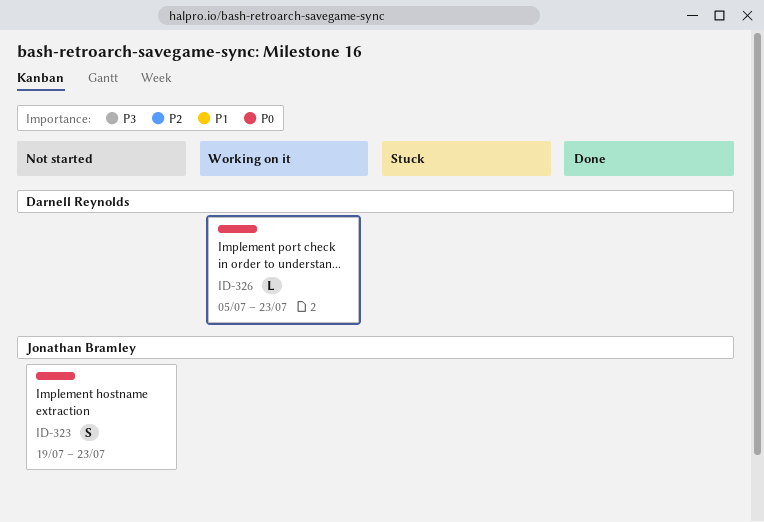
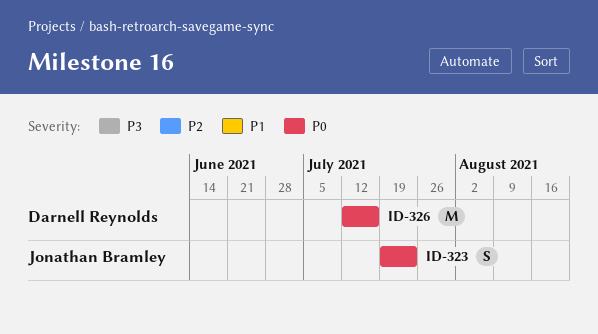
ID-326, estimate: L -> M
ID-326, start: Jul 5 -> Jul 12
ID-326, due: Jul 23 -> Jul 16

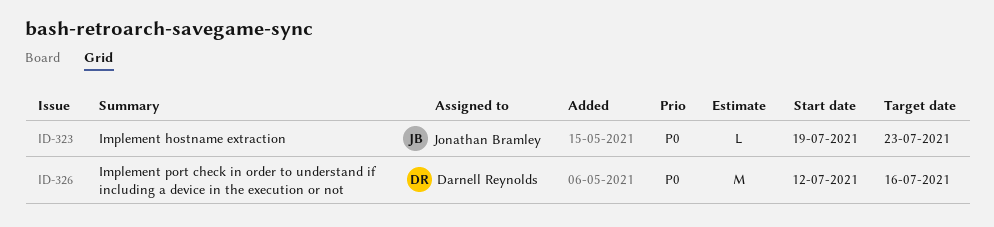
ID-323, estimate: S -> L

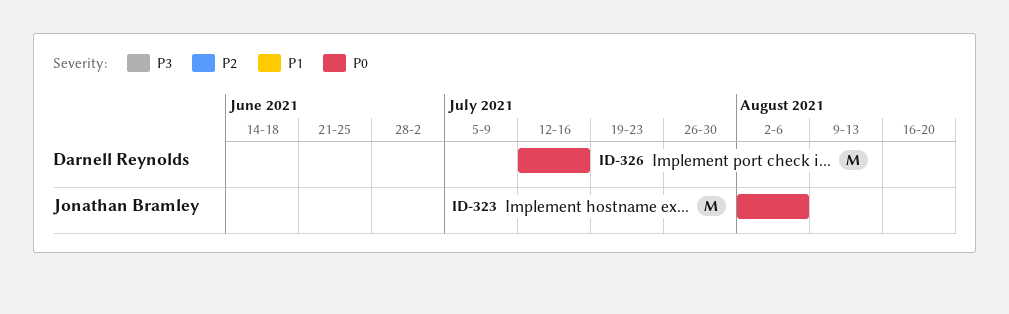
ID-323, estimate: L -> M
ID-323, start: Jul 19 -> Aug 2
ID-323, due: Jul 23 -> Aug 6

